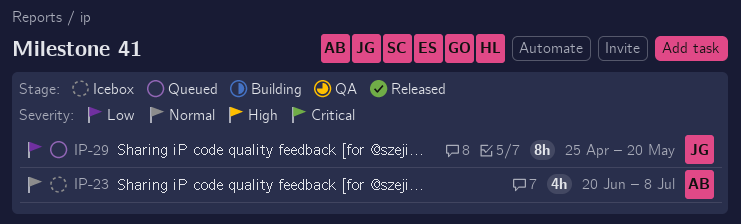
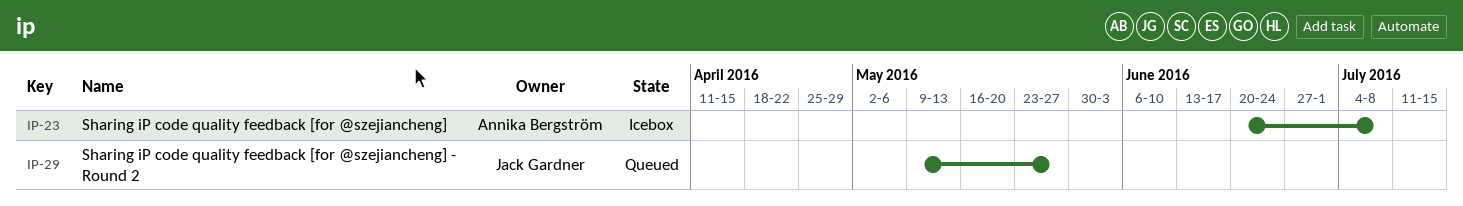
IP-29, start: Apr 25 -> May 9
IP-29, due: May 20 -> May 27

